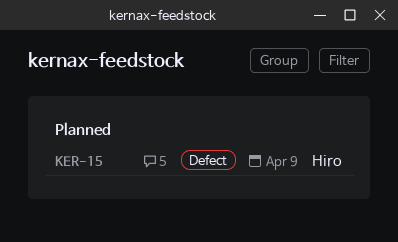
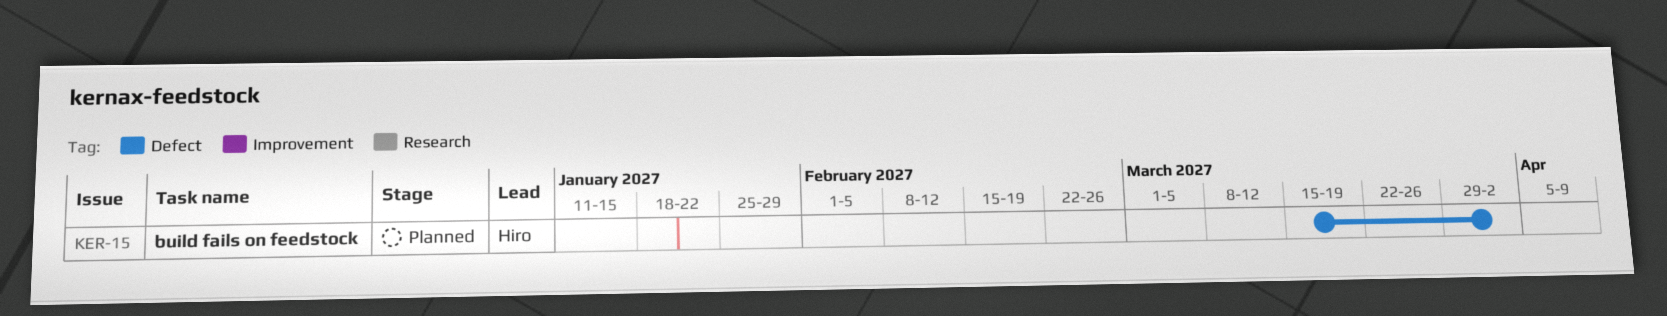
KER-15, due: Apr 9 -> Apr 2

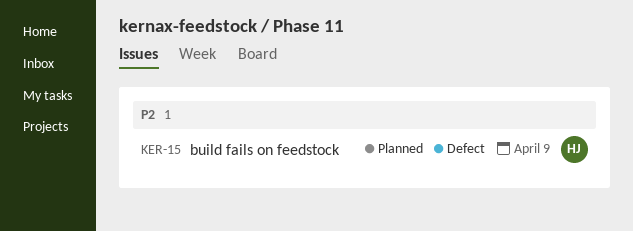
KER-15, due: Apr 2 -> Apr 9

